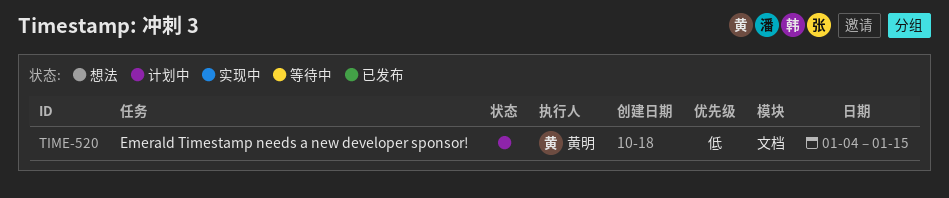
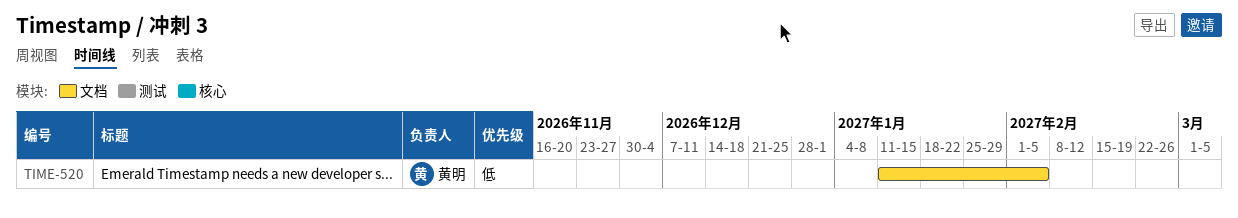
TIME-520, start: Jan 4 -> Jan 11
TIME-520, due: Jan 15 -> Feb 5

